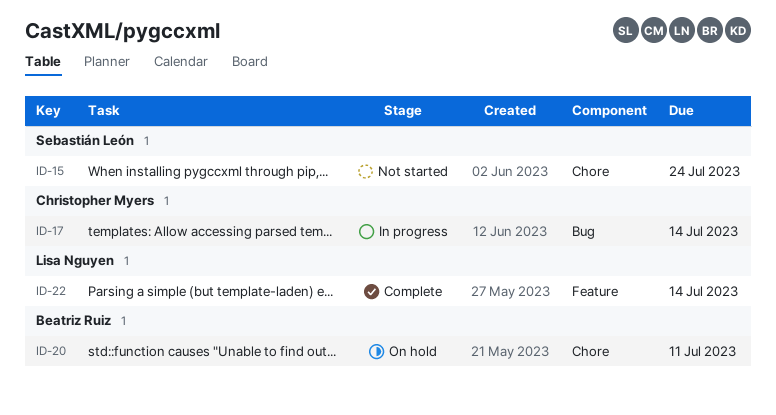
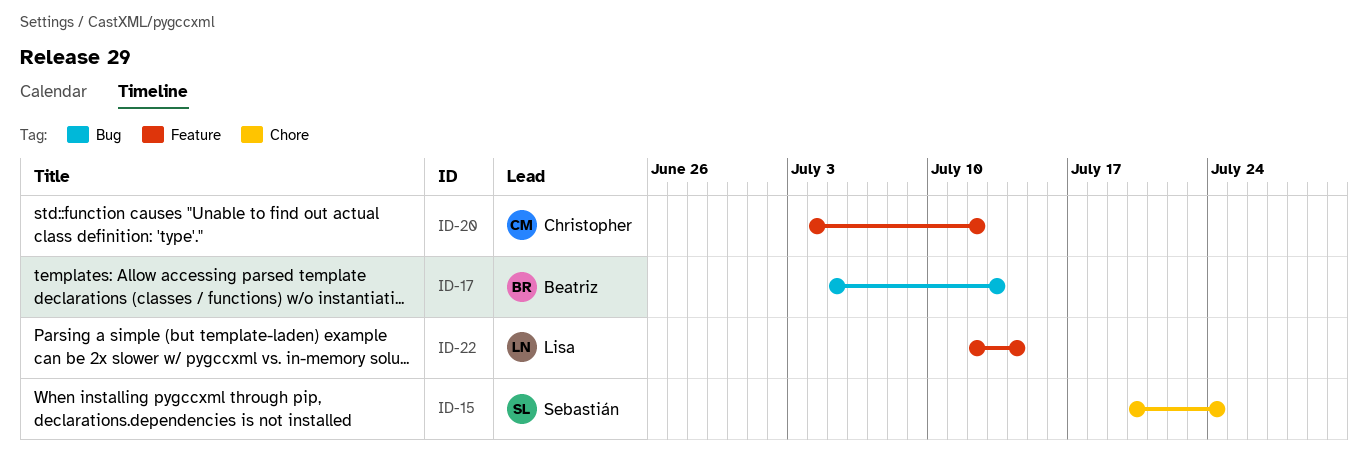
ID-17, owner: Christopher Myers -> Beatriz Ruiz
ID-17, due: Jul 14 -> Jul 13
ID-20, owner: Beatriz Ruiz -> Christopher Myers
ID-20, label: Chore -> Feature
ID-20, due: Jul 11 -> Jul 12

